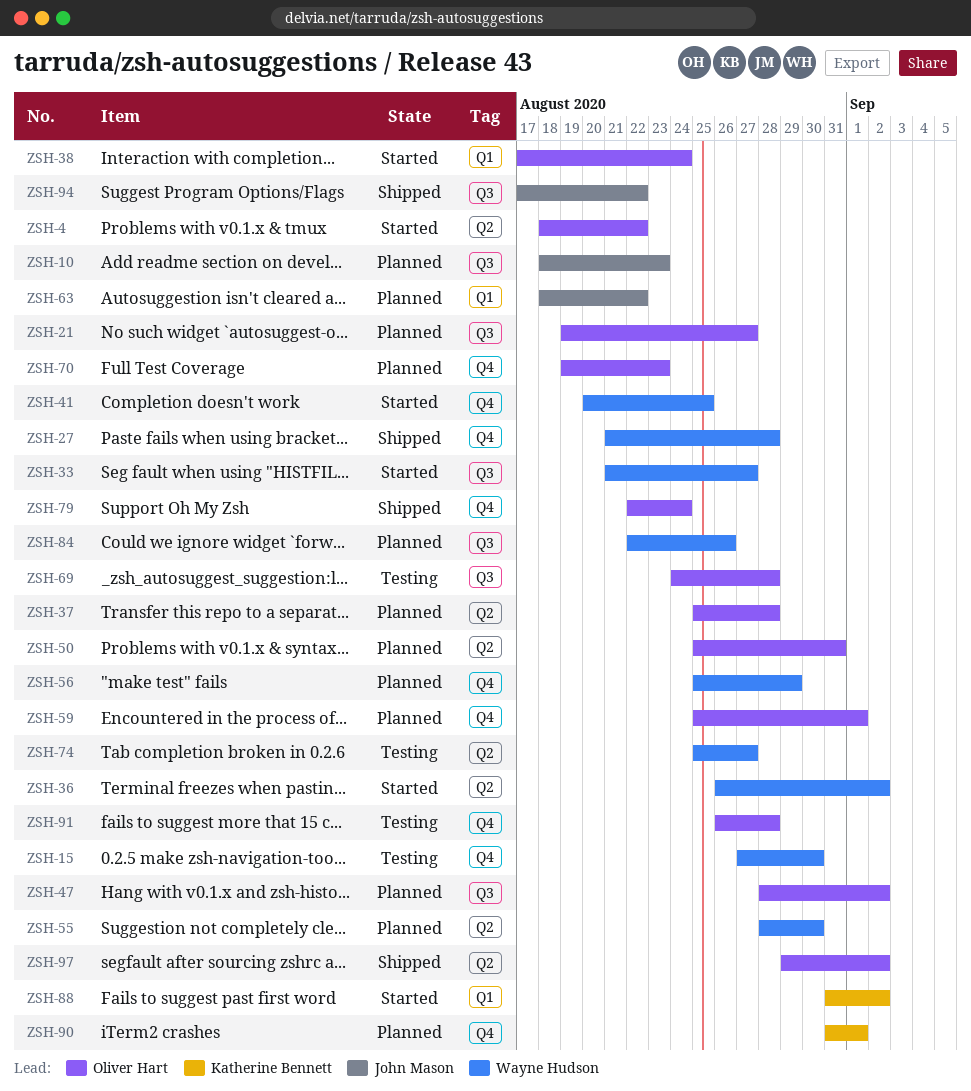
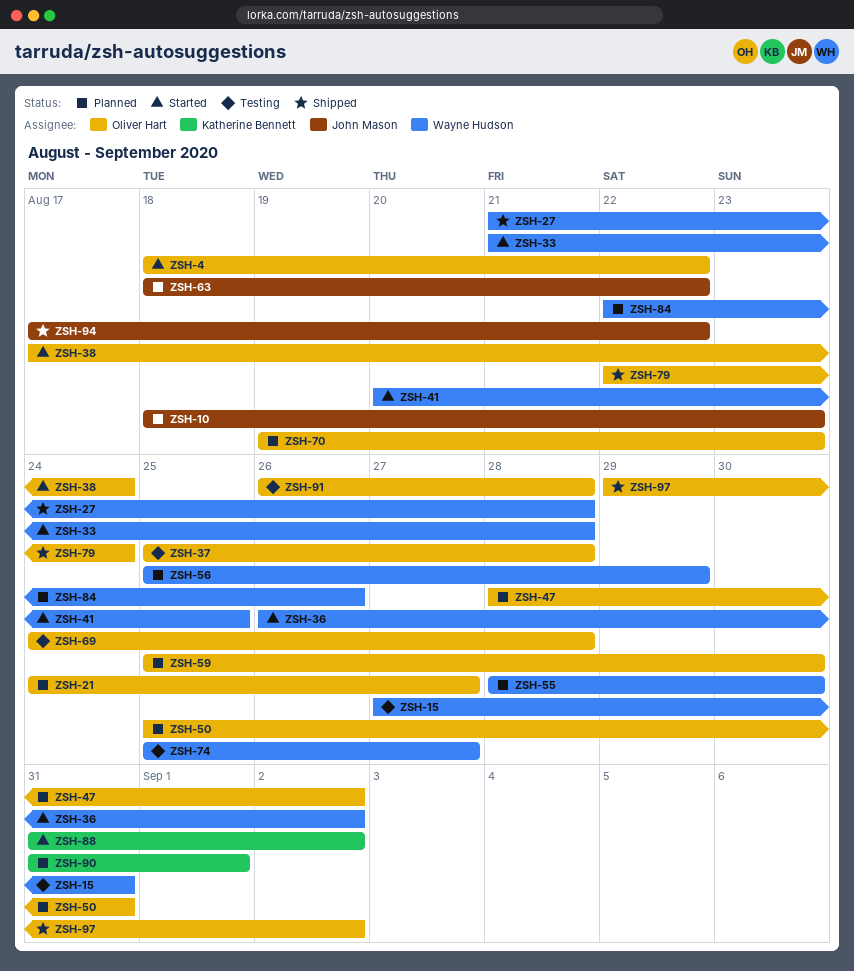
ZSH-15, due: Aug 30 -> Aug 31
ZSH-21, start: Aug 19 -> Aug 24
ZSH-33, due: Aug 27 -> Aug 28
ZSH-37, status: Planned -> Testing
ZSH-59, due: Sep 1 -> Aug 30

